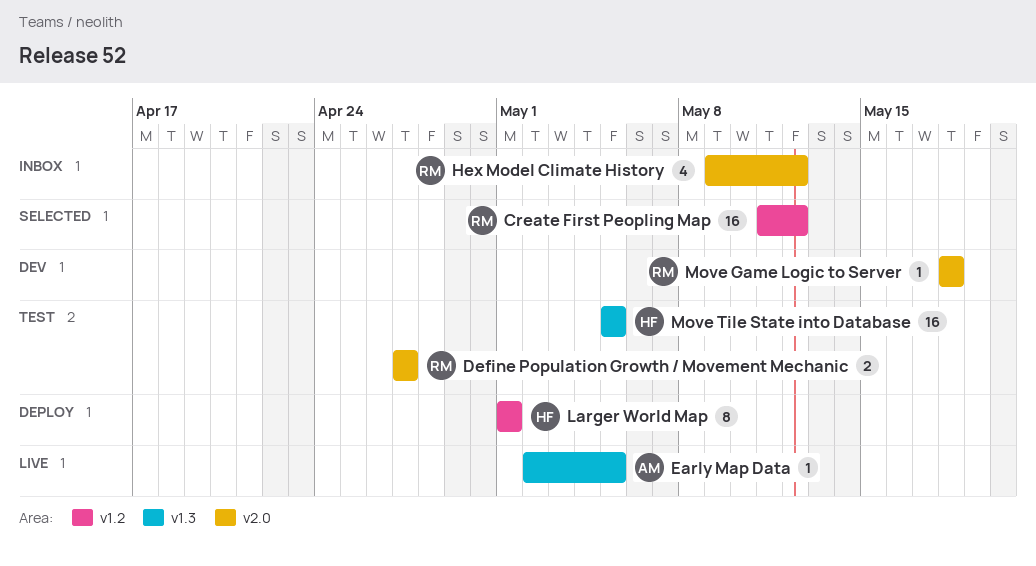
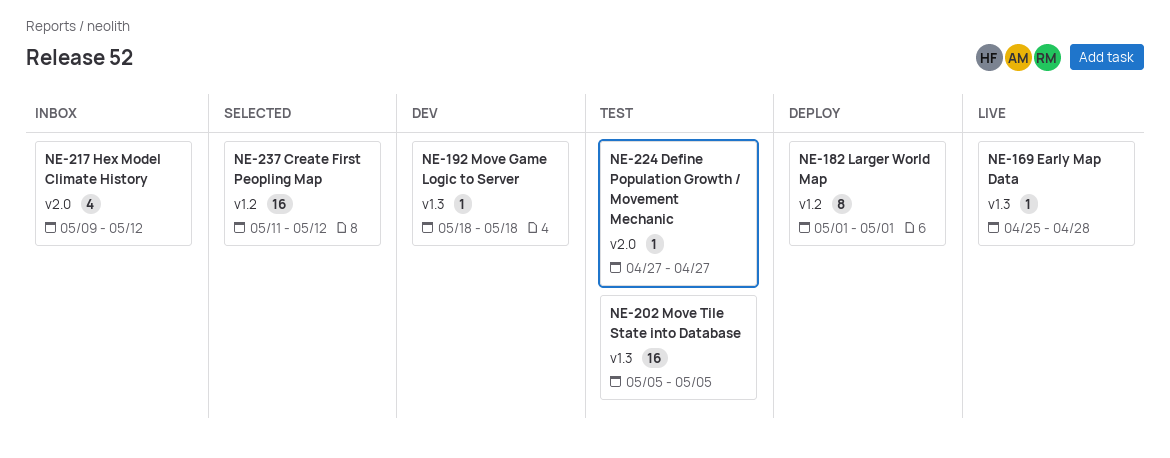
Define Population Growth / Movement Mechanic, estimate: 2 -> 1
Early Map Data, start: May 2 -> Apr 25
Early Map Data, due: May 5 -> Apr 28
Move Game Logic to Server, label: v2.0 -> v1.3

